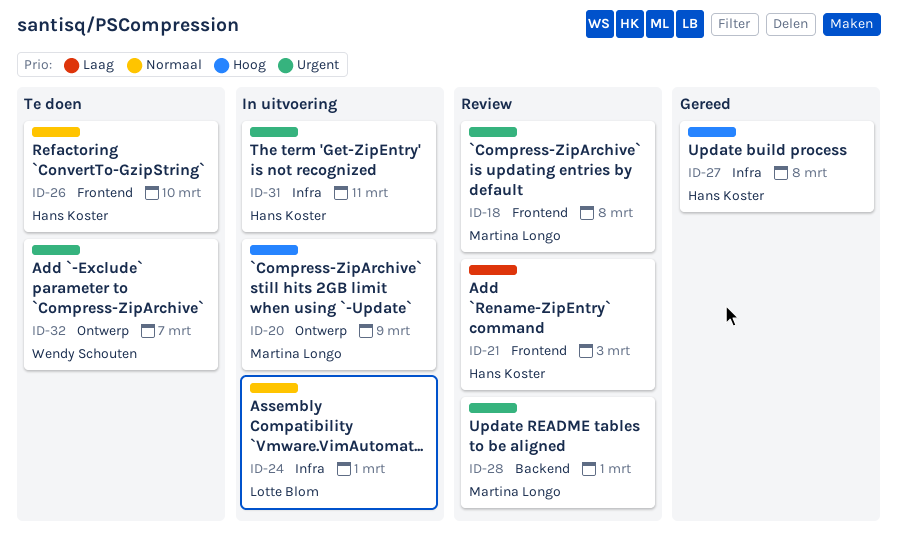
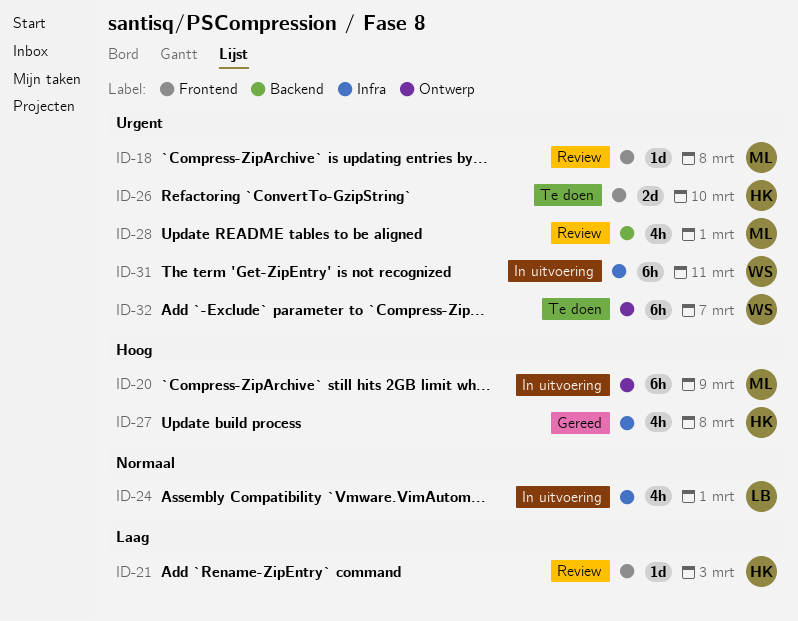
ID-26, priority: Normaal -> Urgent
ID-31, owner: Hans Koster -> Wendy Schouten

